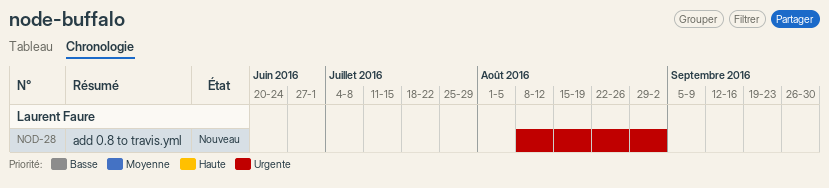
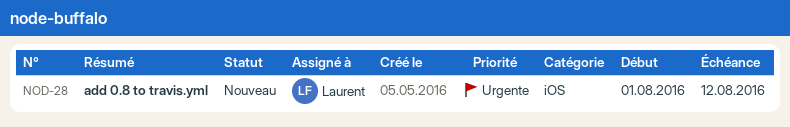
NOD-28, start: Aug 8 -> Aug 1
NOD-28, due: Sep 2 -> Aug 12

